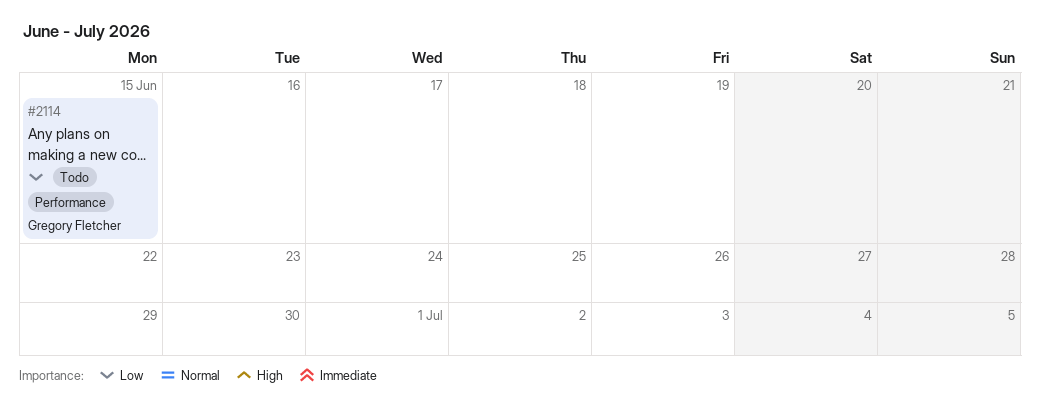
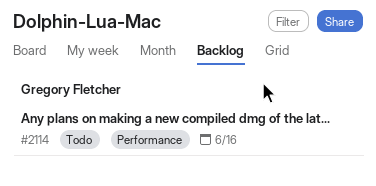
#2114, due: Jun 15 -> Jun 16

